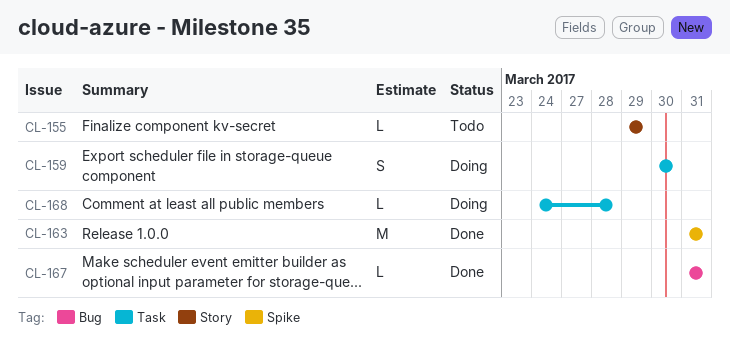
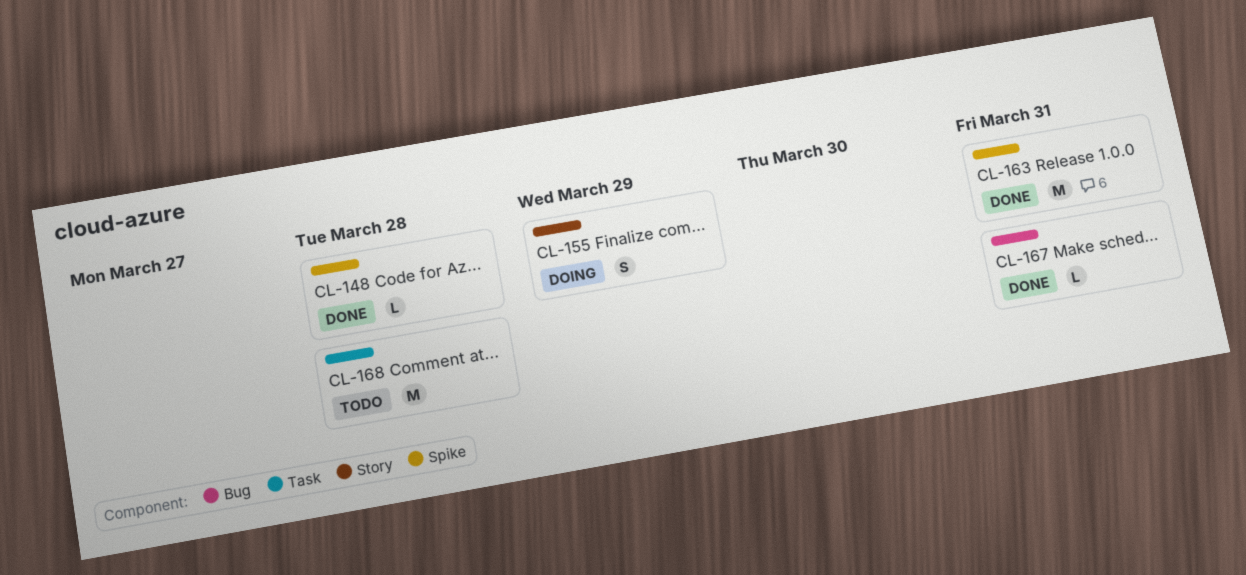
CL-148: none -> present
CL-155, status: Todo -> Doing
CL-155, estimate: L -> S
CL-159: present -> none
CL-168, status: Doing -> Todo
CL-168, estimate: L -> M

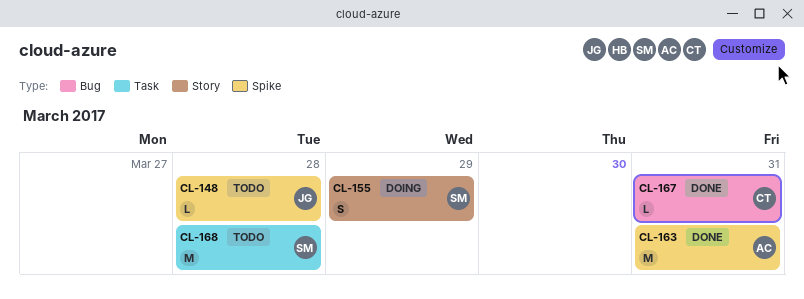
CL-148, status: Done -> Todo

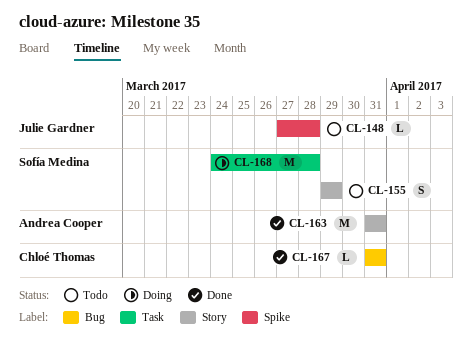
CL-155, status: Doing -> Todo
CL-163, label: Spike -> Story
CL-168, status: Todo -> Doing

